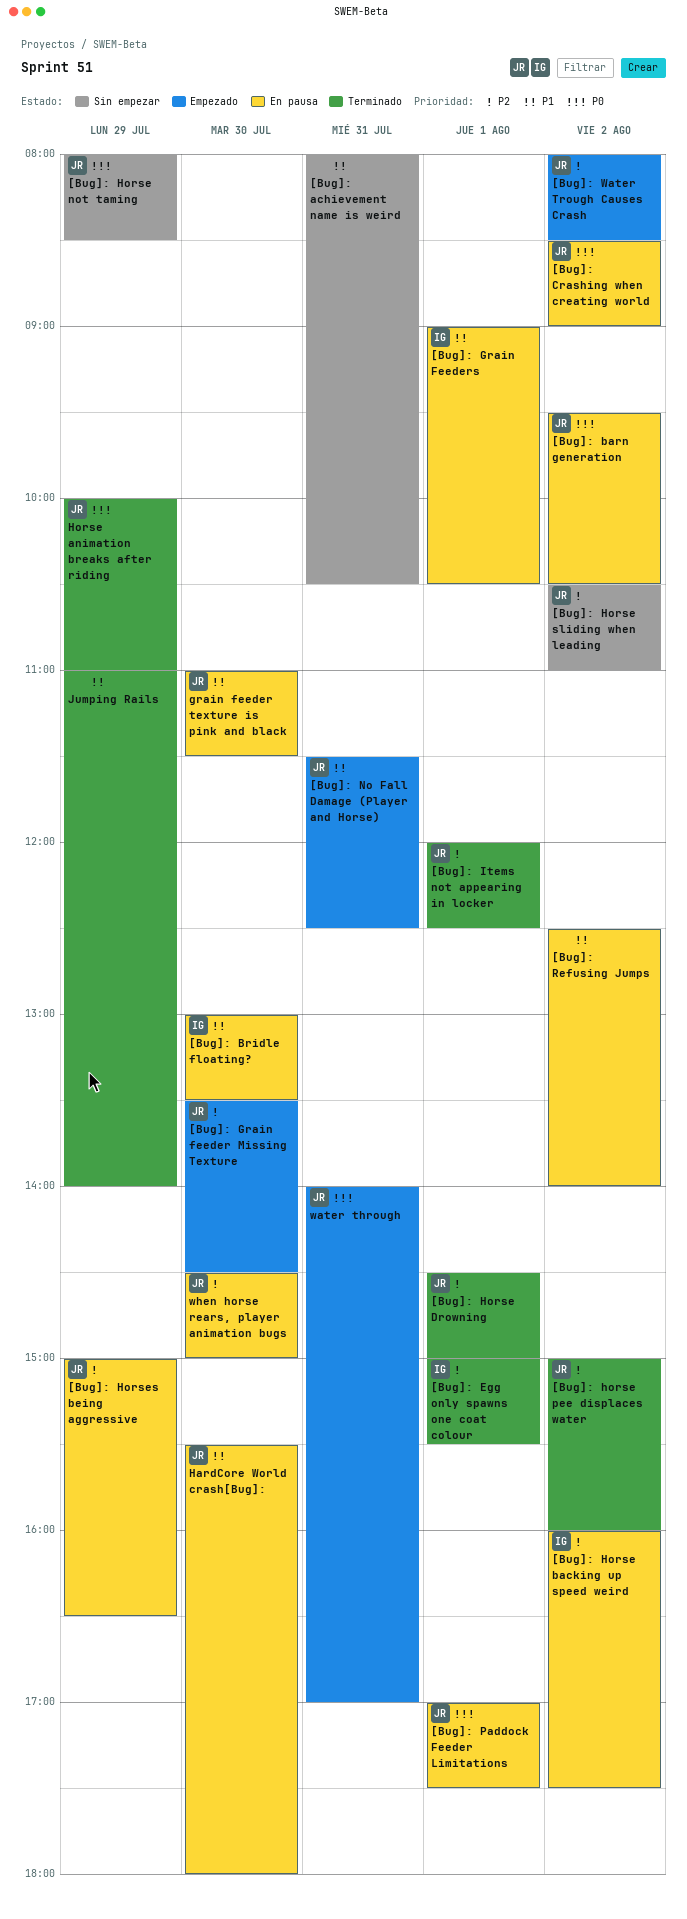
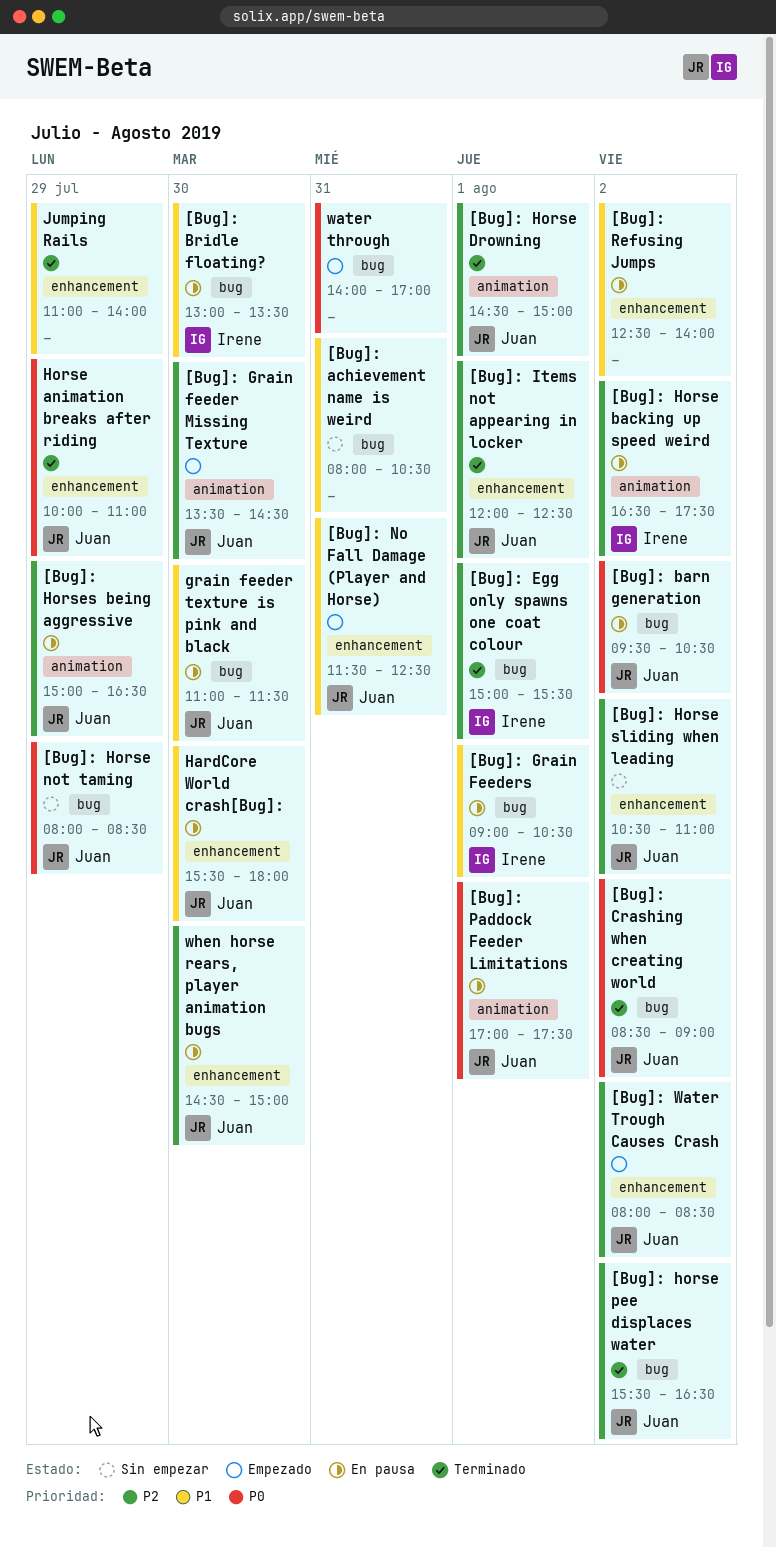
[Bug]: Crashing when creating world, status: En pausa -> Terminado
[Bug]: Horse backing up speed weird, begins: 16:00 -> 16:30
[Bug]: horse pee displaces water, begins: 15:00 -> 15:30
[Bug]: horse pee displaces water, ends: 16:00 -> 16:30
water through, owner: Juan -> none

